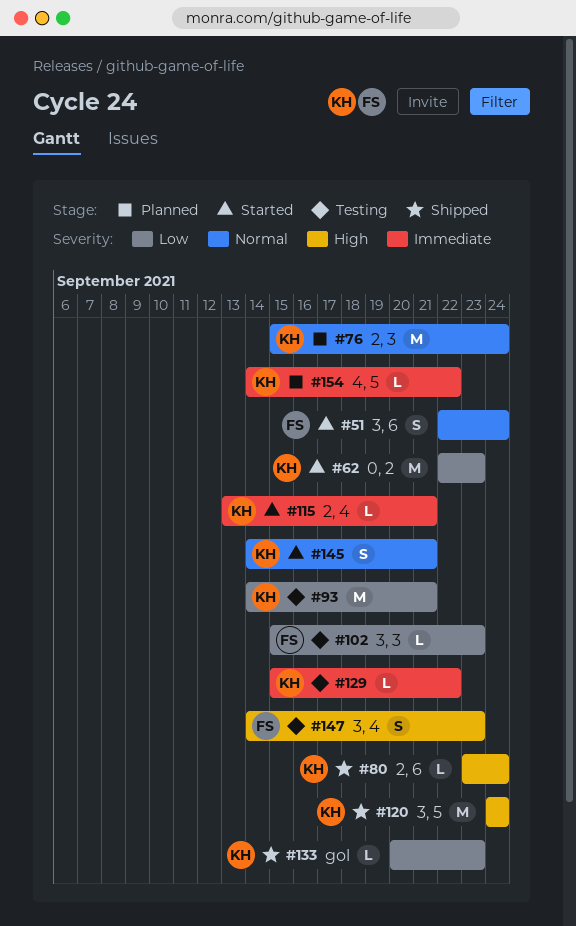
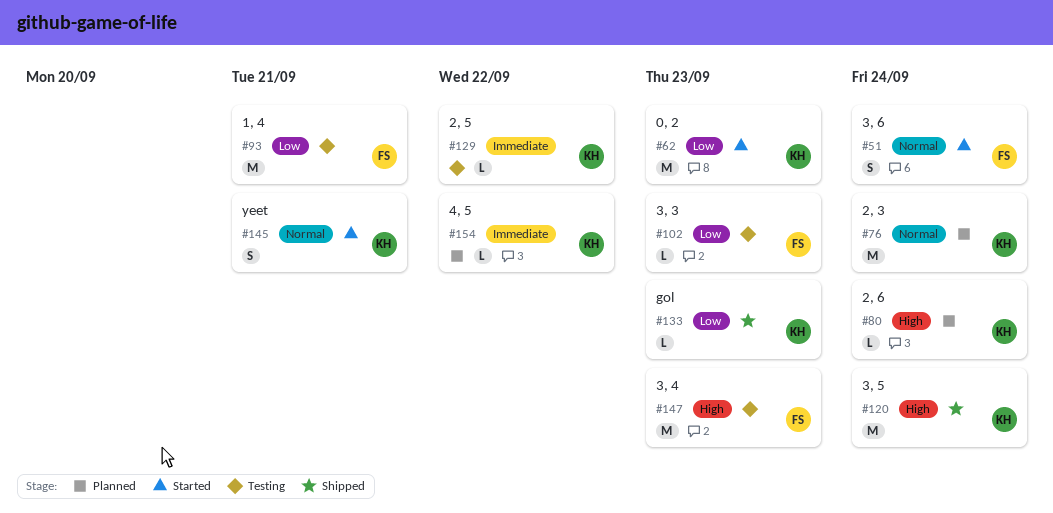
#80, status: Shipped -> Planned
#93, owner: KH -> FS
#115: present -> none
#147, estimate: S -> M

